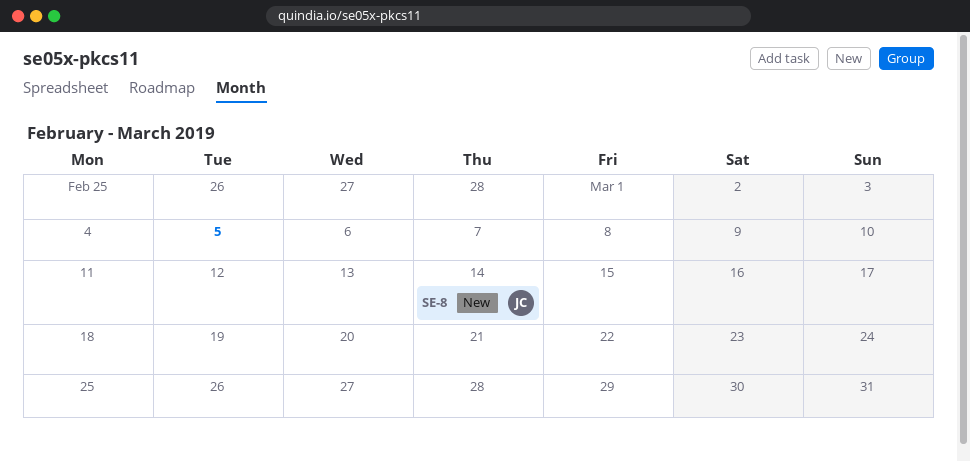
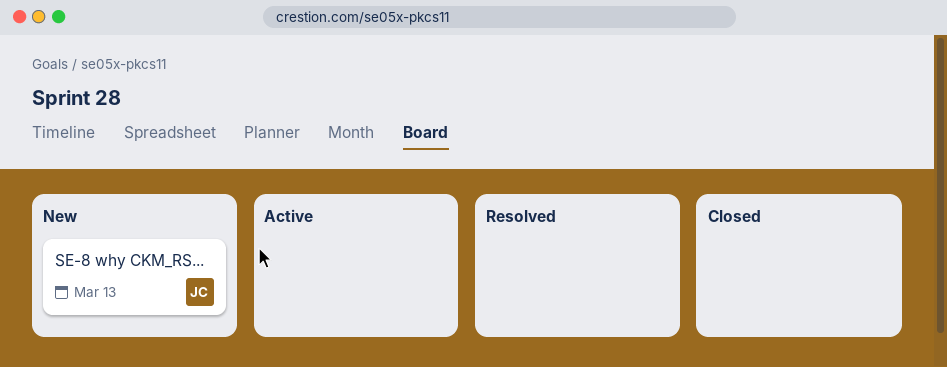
SE-8, due: Mar 14 -> Mar 13

